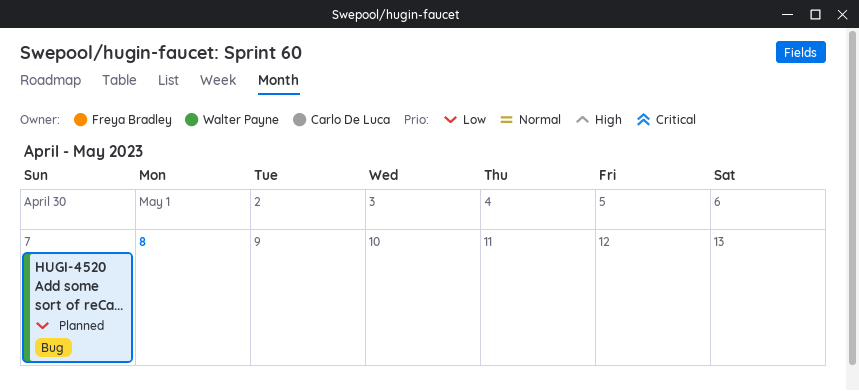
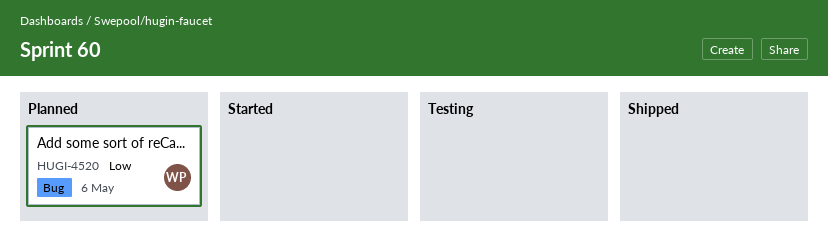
HUGI-4520, due: May 7 -> May 6

